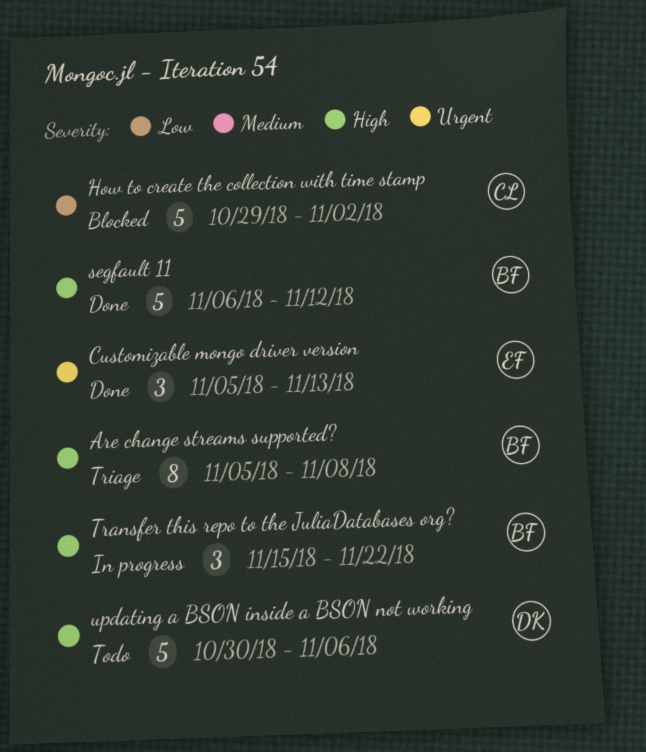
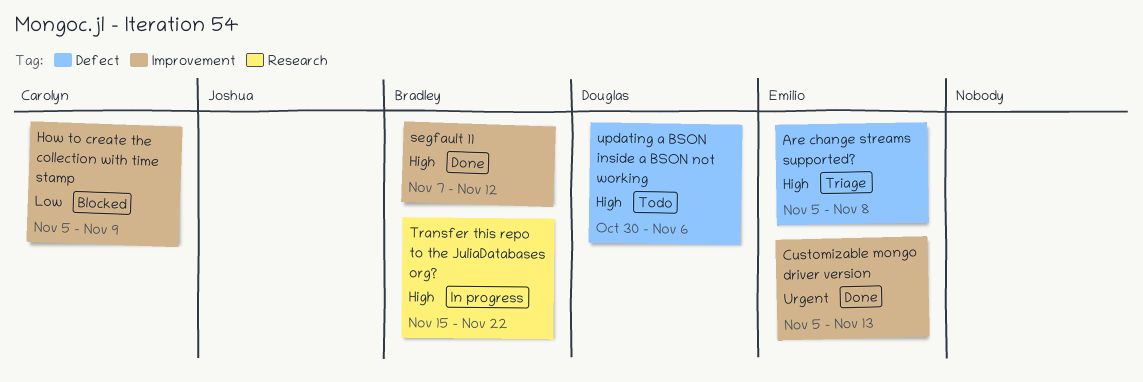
Are change streams supported?, owner: Bradley -> Emilio
How to create the collection with time stamp, start: Oct 29 -> Nov 5
How to create the collection with time stamp, due: Nov 2 -> Nov 9
segfault 11, start: Nov 6 -> Nov 7

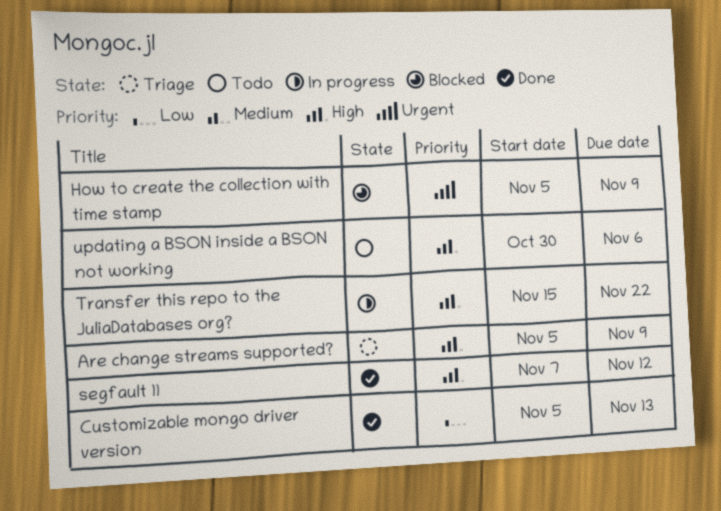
Are change streams supported?, due: Nov 8 -> Nov 9
Customizable mongo driver version, priority: Urgent -> Low
How to create the collection with time stamp, priority: Low -> Urgent

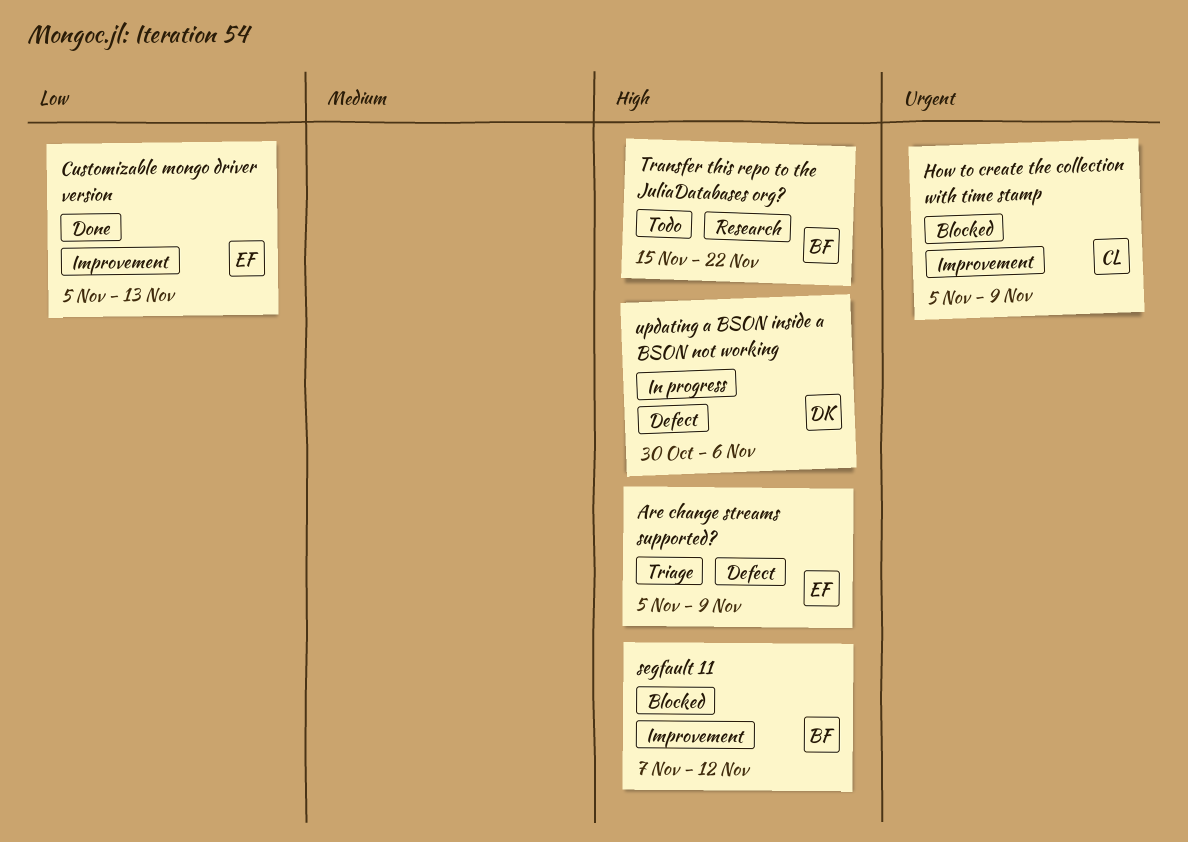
segfault 11, status: Done -> Blocked
Transfer this repo to the JuliaDatabases org?, status: In progress -> Todo
updating a BSON inside a BSON not working, status: Todo -> In progress

